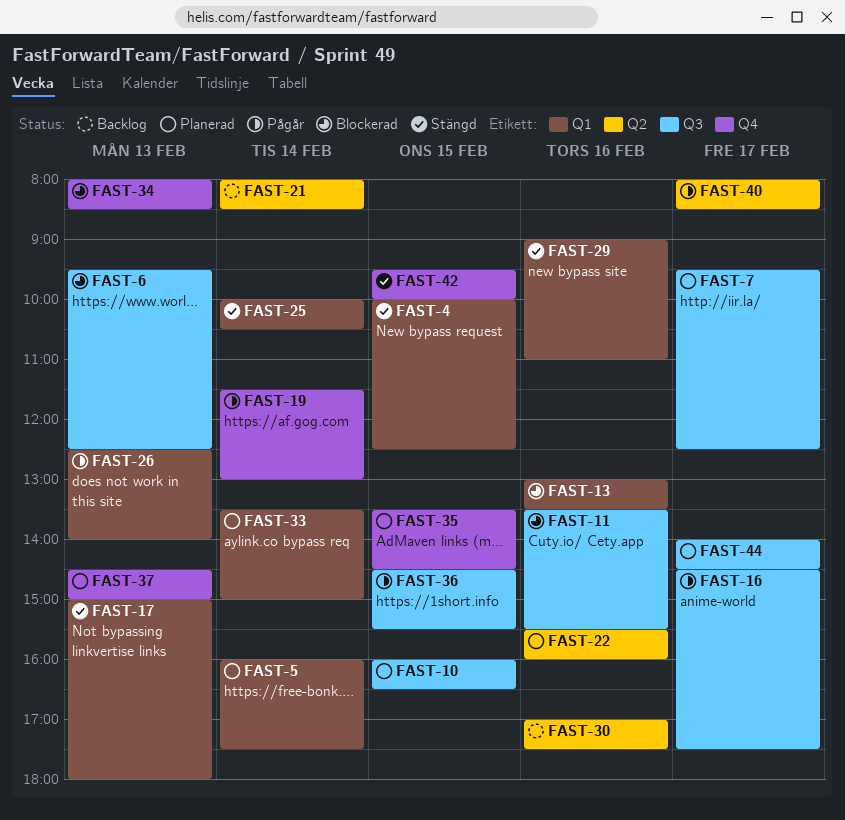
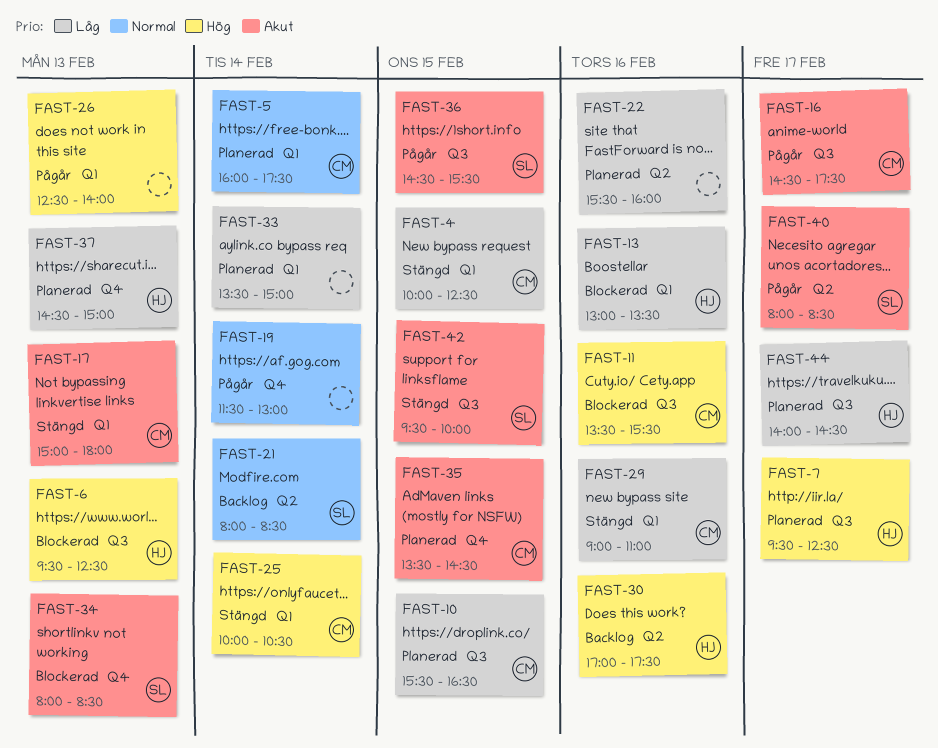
FAST-10, begins: 16:00 -> 15:30
FAST-42, label: Q4 -> Q3

